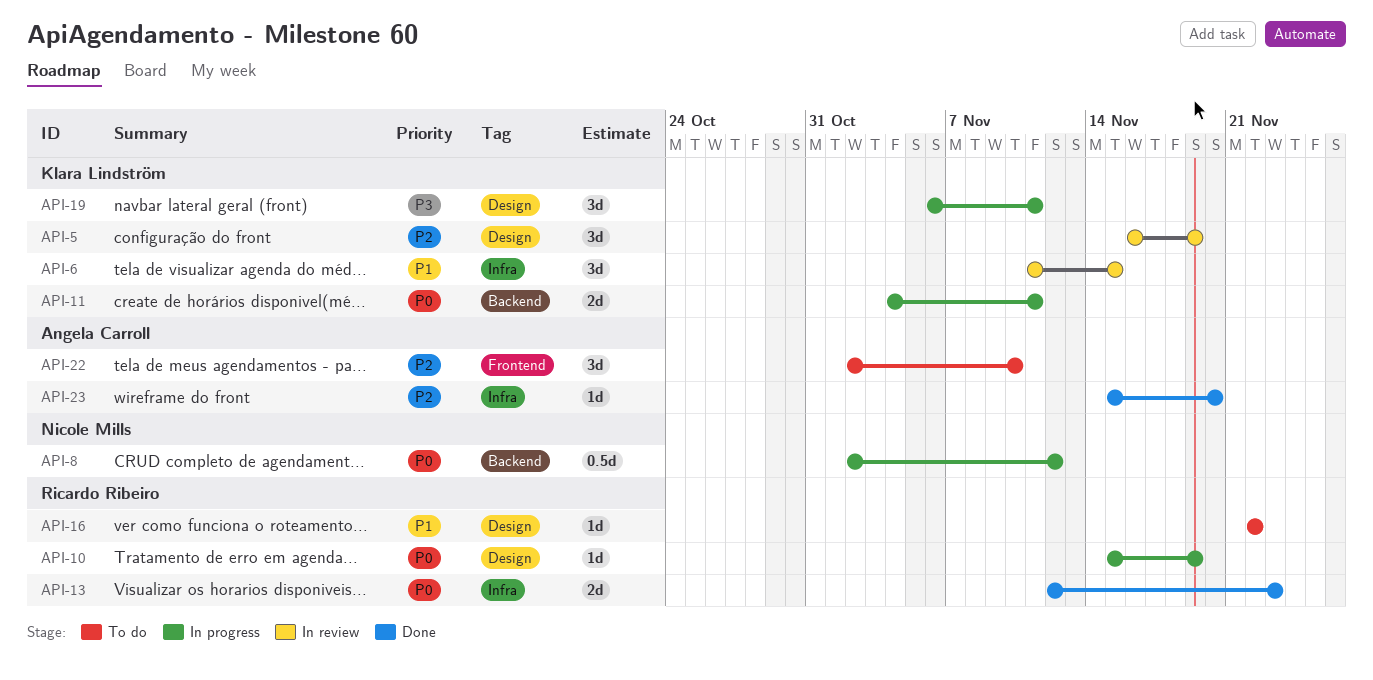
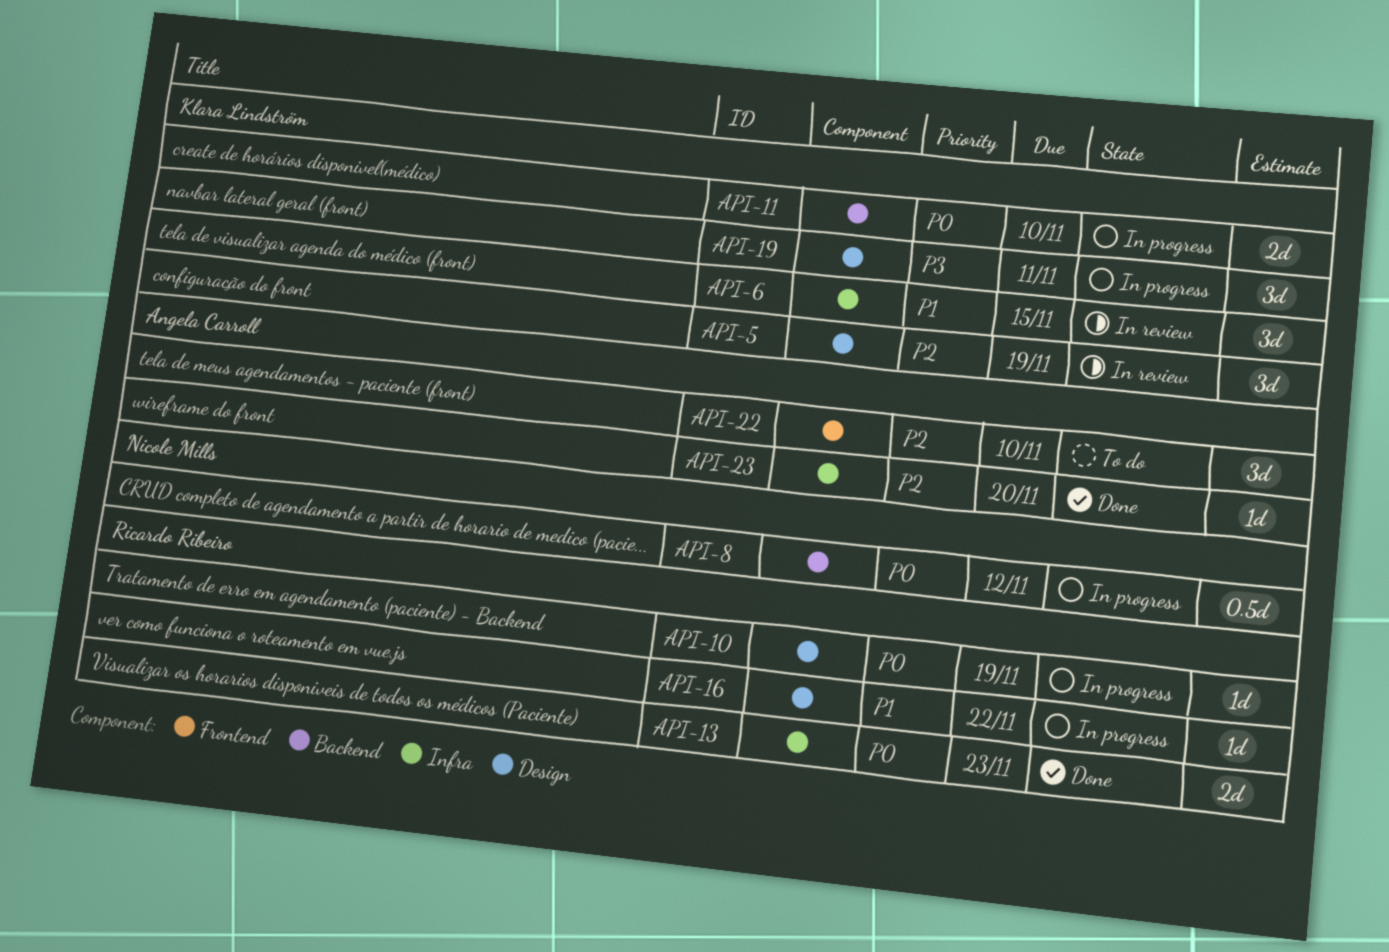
API-11, due: Nov 11 -> Nov 10
API-16, status: To do -> In progress

